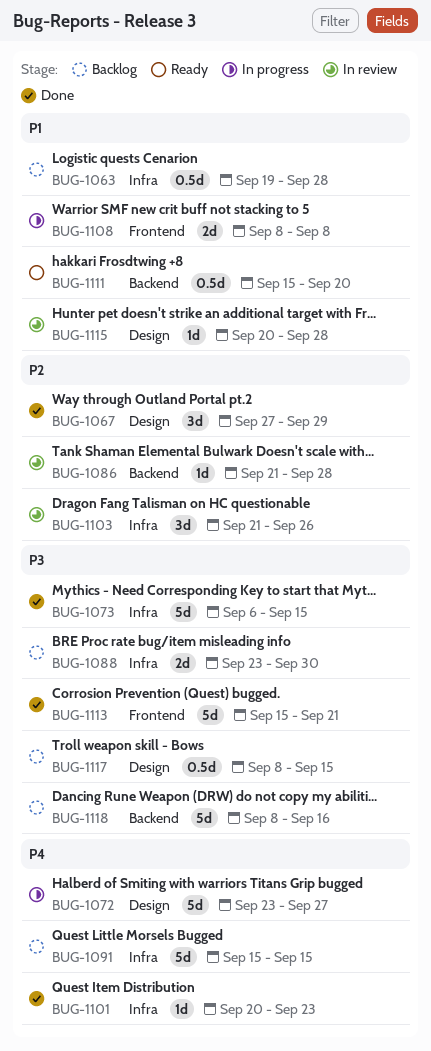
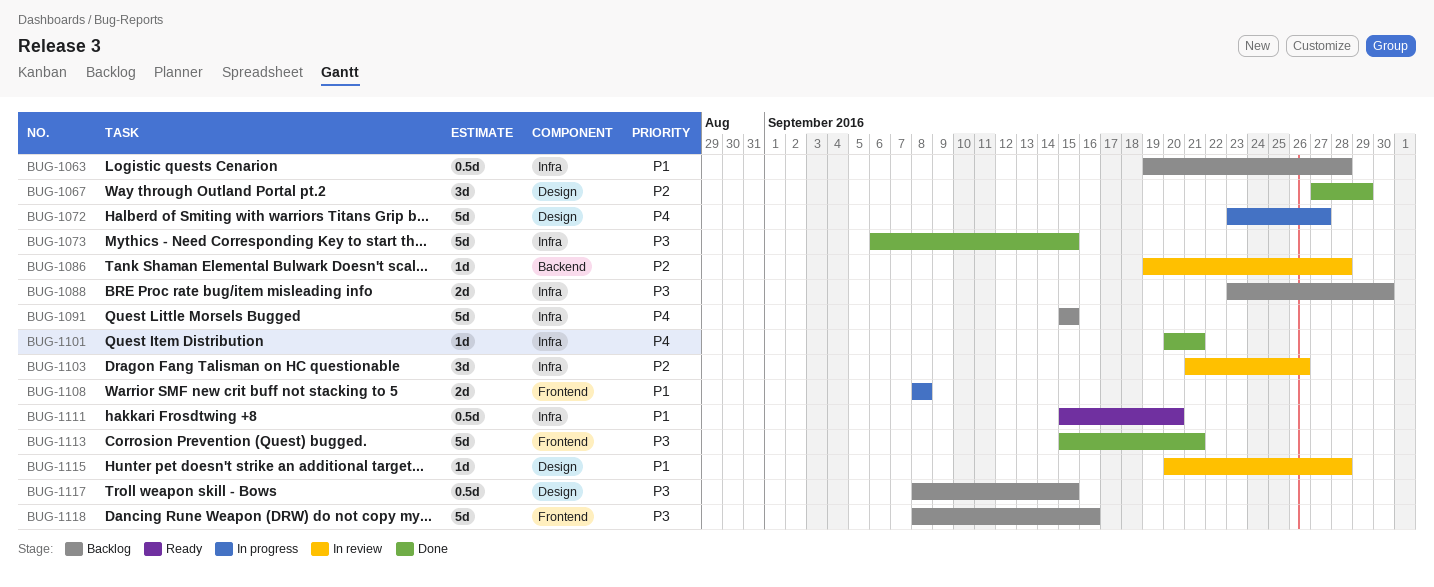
BUG-1086, start: Sep 21 -> Sep 19
BUG-1101, due: Sep 23 -> Sep 21
BUG-1111, label: Backend -> Infra
BUG-1118, label: Backend -> Frontend

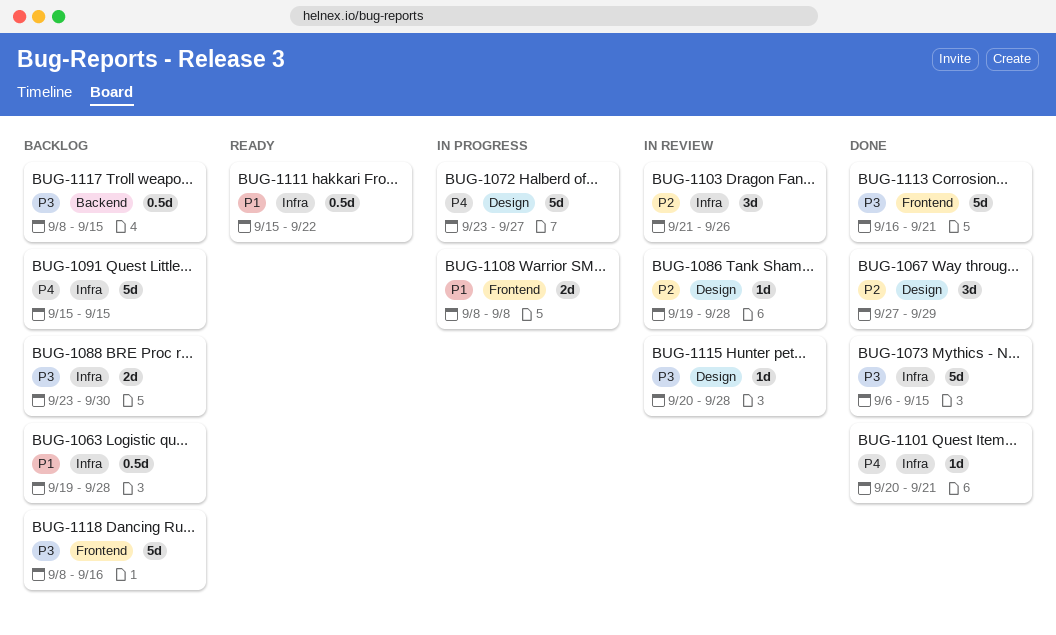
BUG-1086, label: Backend -> Design
BUG-1111, due: Sep 20 -> Sep 22
BUG-1113, start: Sep 15 -> Sep 16
BUG-1115, priority: P1 -> P3
BUG-1117, label: Design -> Backend

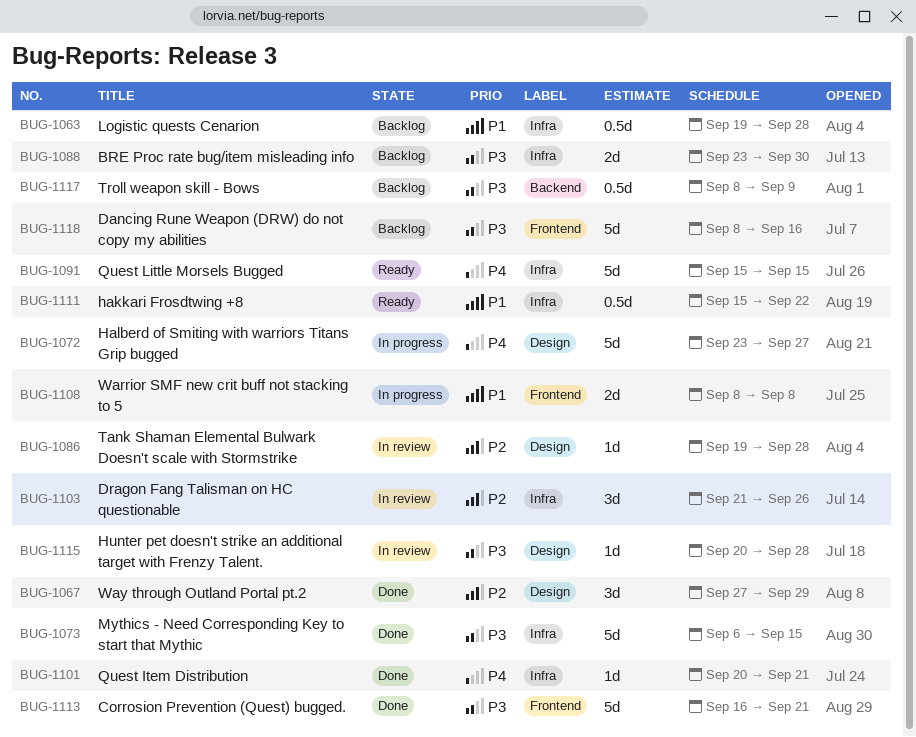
BUG-1091, status: Backlog -> Ready
BUG-1117, due: Sep 15 -> Sep 9

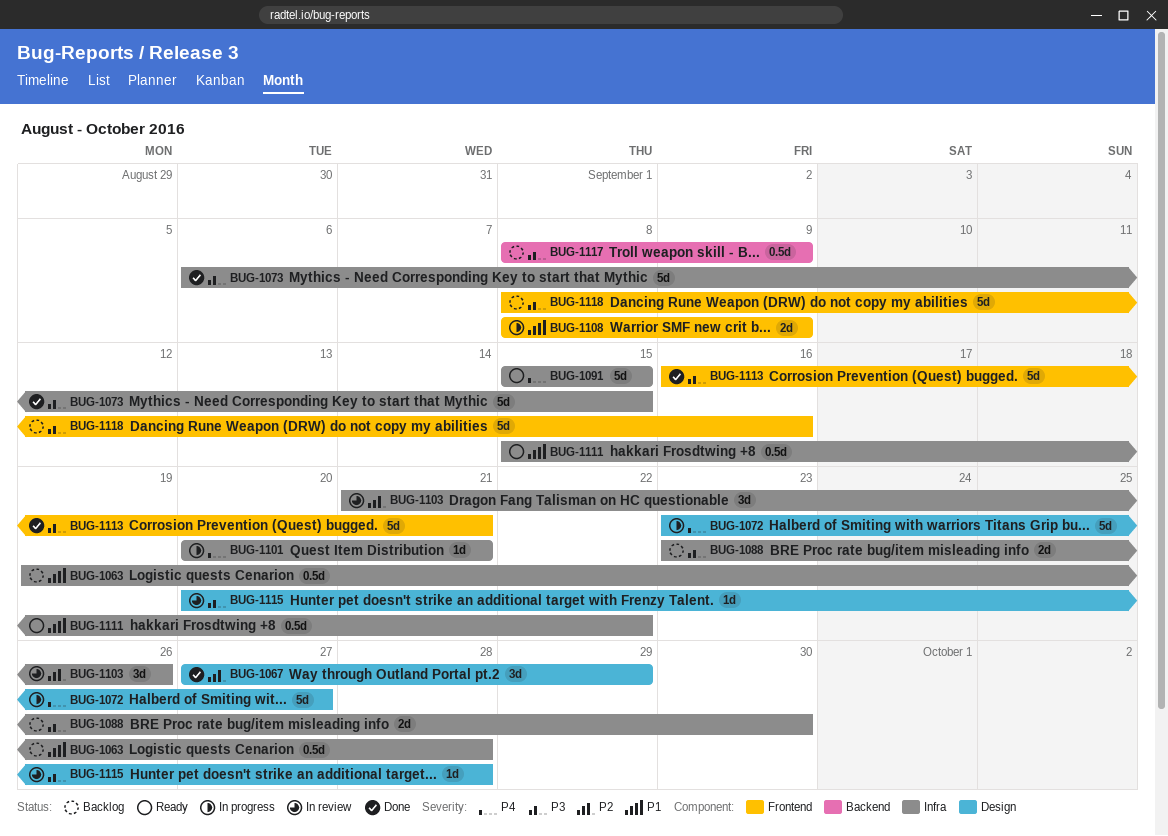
BUG-1086: present -> none
BUG-1101, status: Done -> In progress
BUG-1108, due: Sep 8 -> Sep 9

